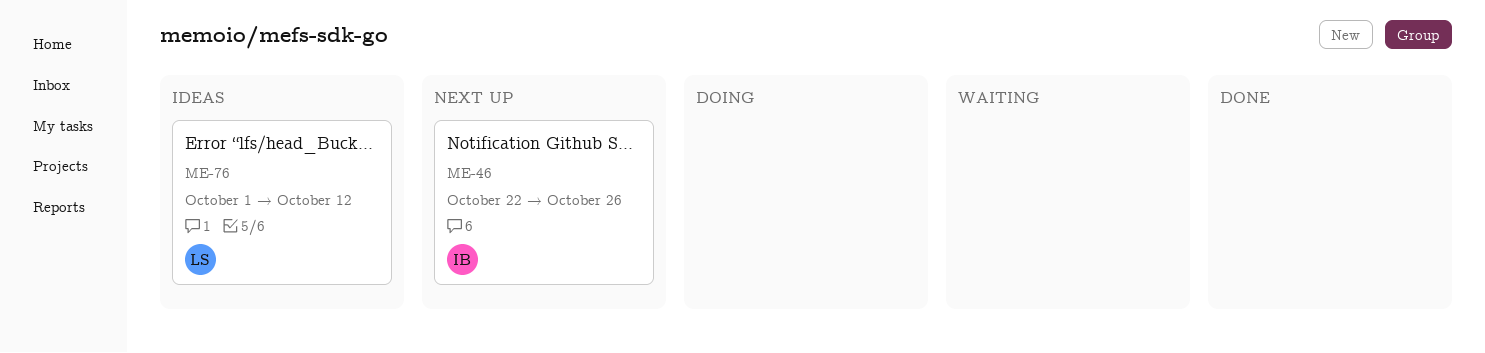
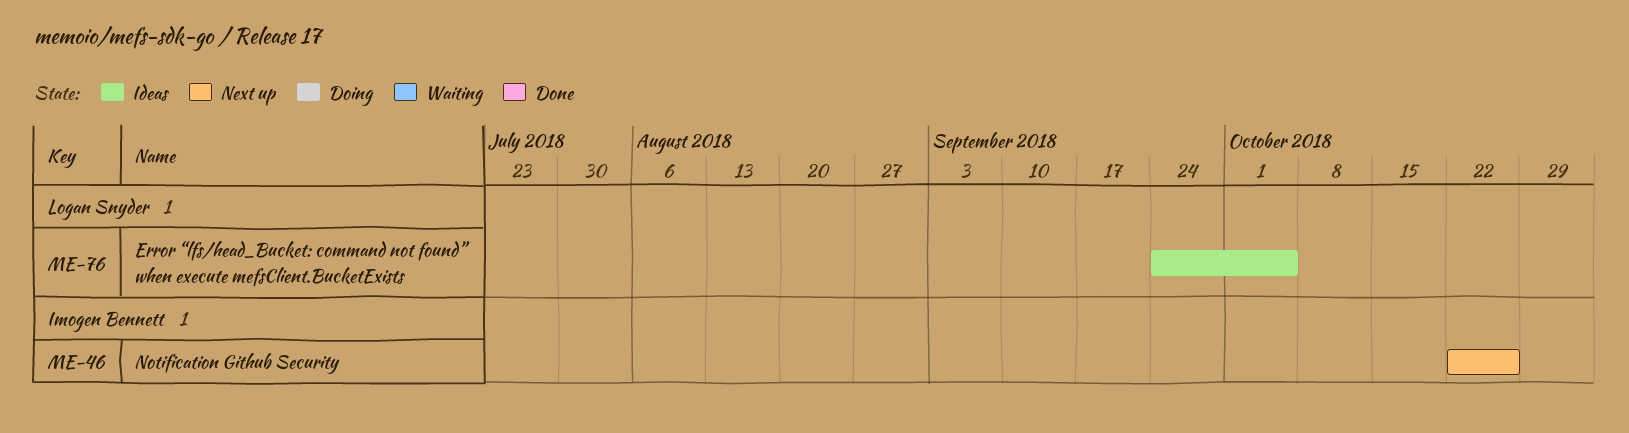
ME-76, start: Oct 1 -> Sep 24
ME-76, due: Oct 12 -> Oct 5

